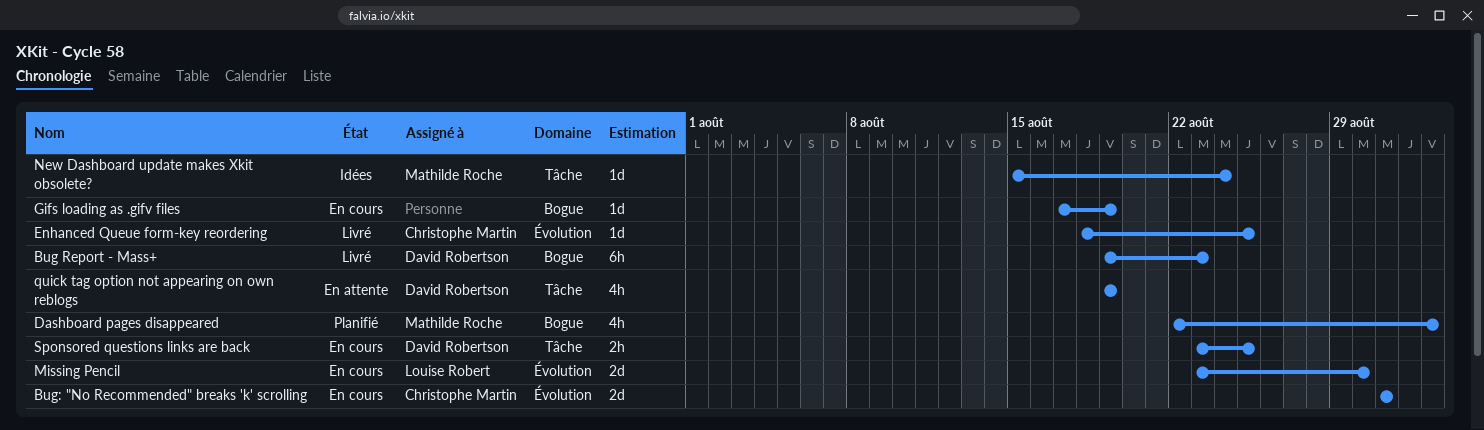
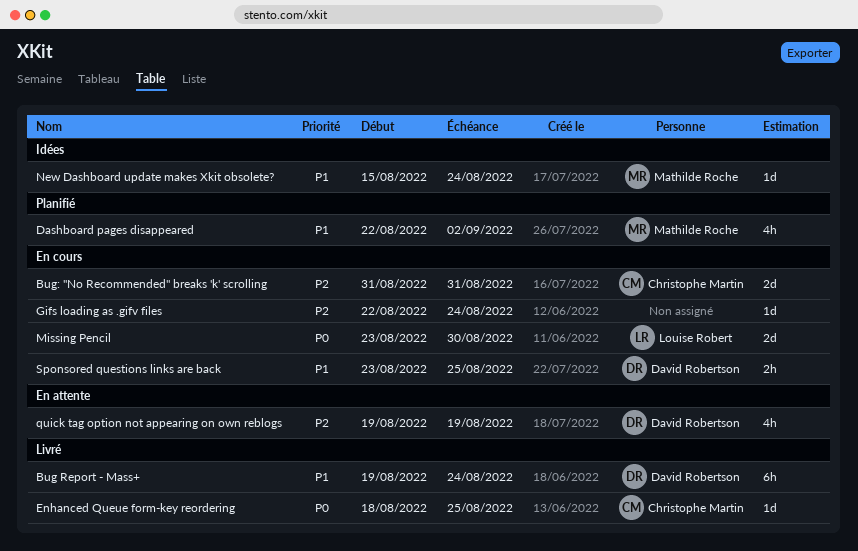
Bug Report - Mass+, due: Aug 23 -> Aug 24
Gifs loading as .gifv files, start: Aug 17 -> Aug 22
Gifs loading as .gifv files, due: Aug 19 -> Aug 24

